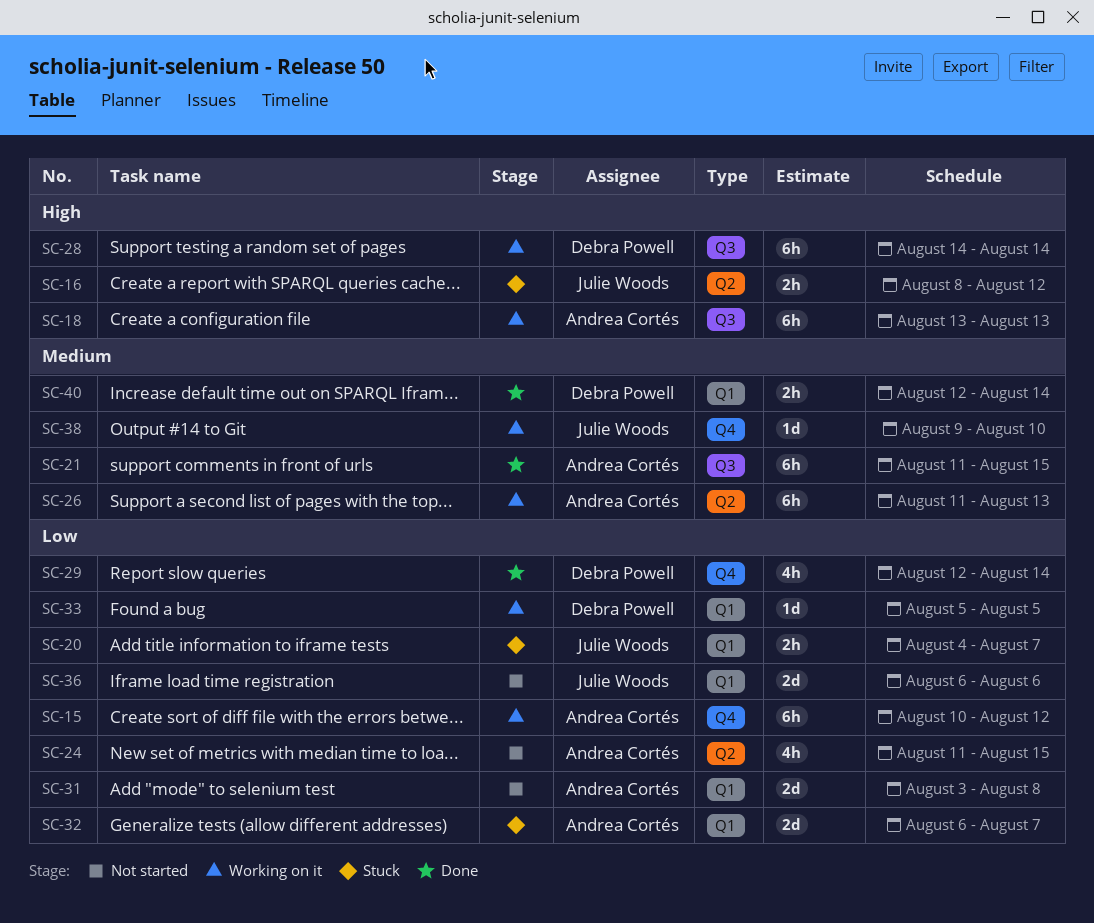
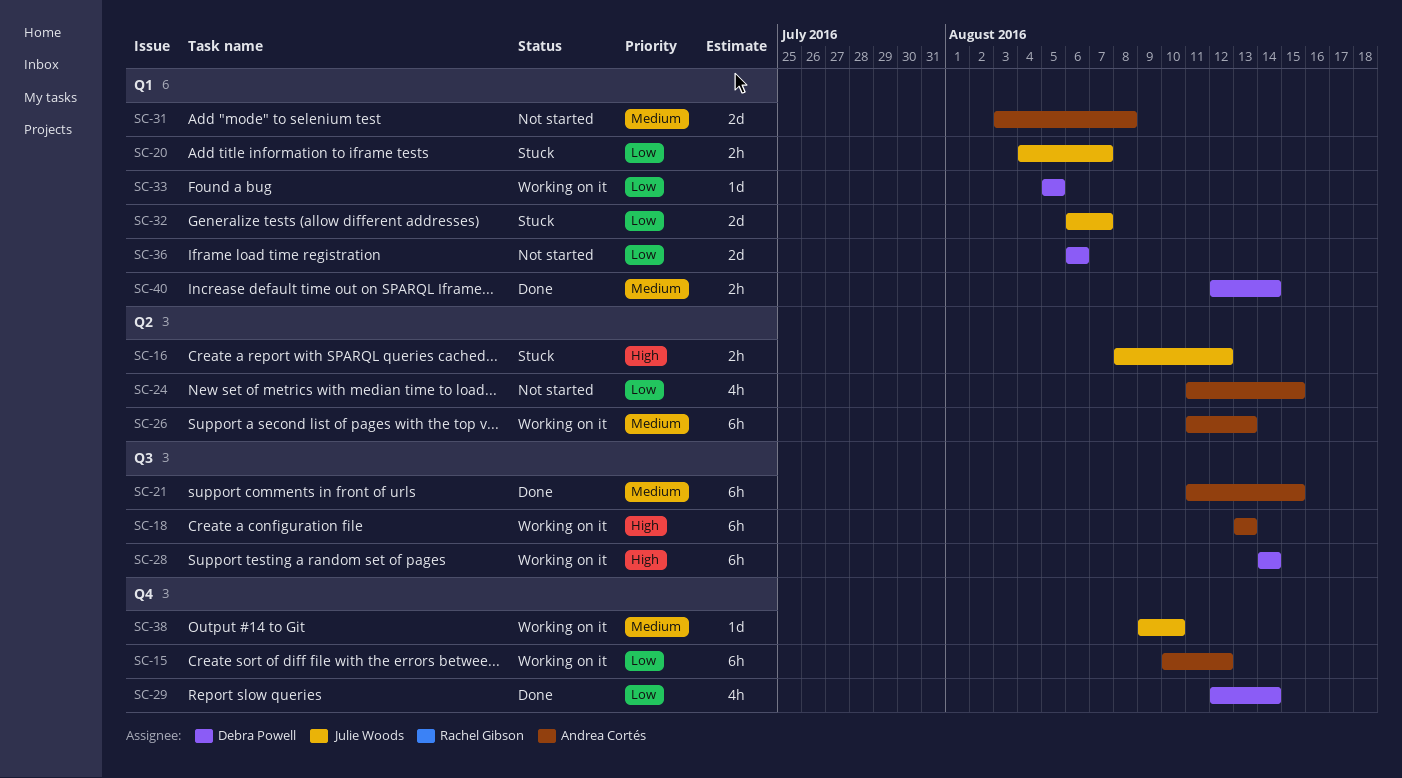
SC-31, priority: Low -> Medium
SC-32, owner: Andrea Cortés -> Julie Woods
SC-36, owner: Julie Woods -> Debra Powell

